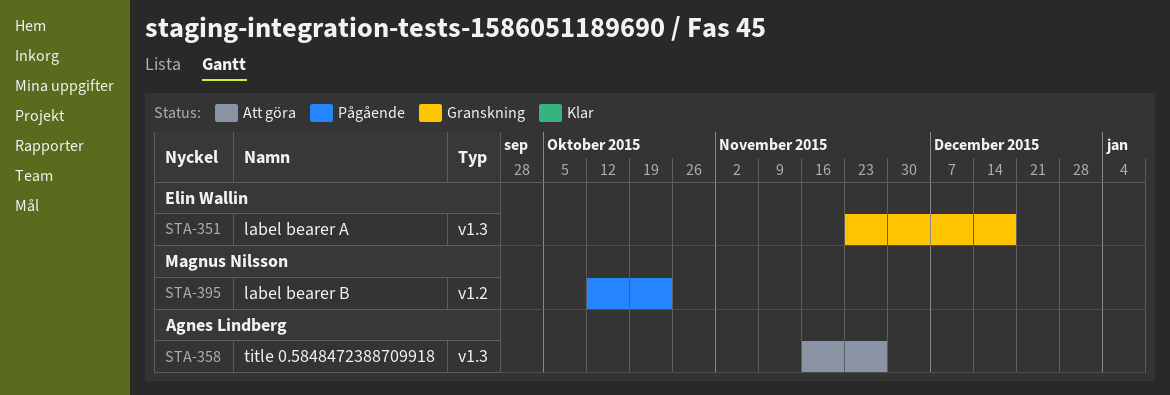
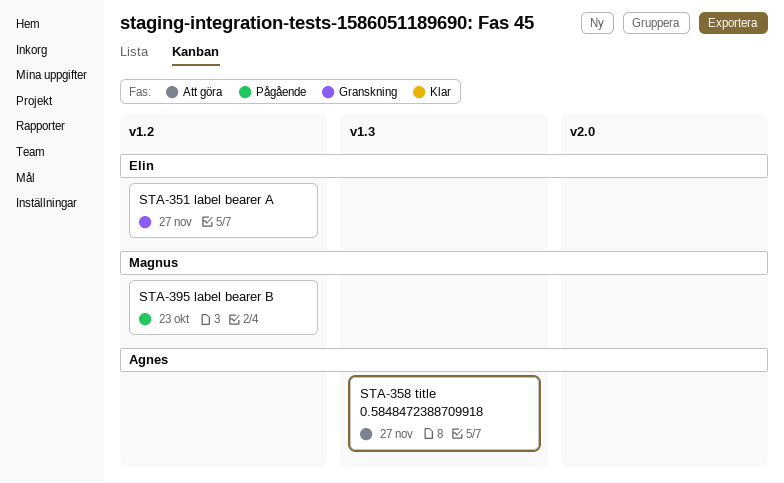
STA-351, label: v1.3 -> v1.2
STA-351, due: Dec 18 -> Nov 27

